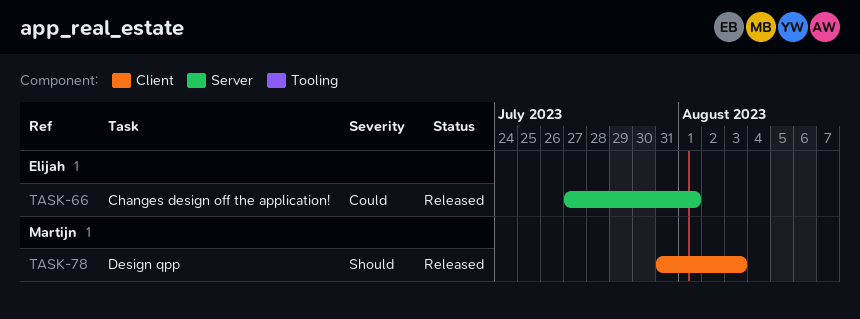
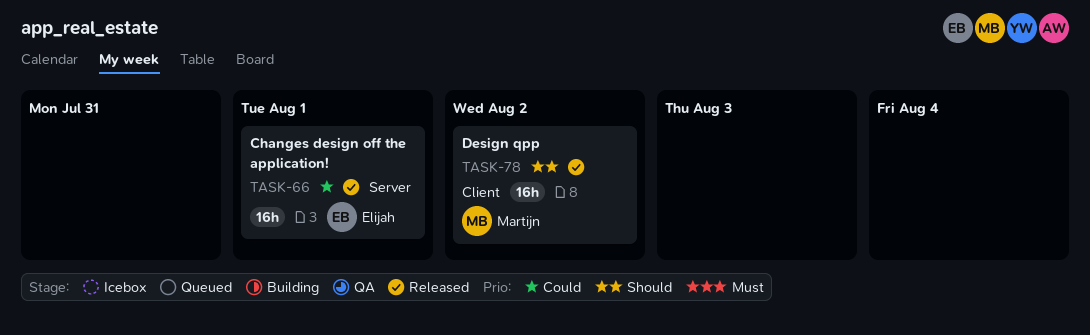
TASK-78, due: Aug 3 -> Aug 2

